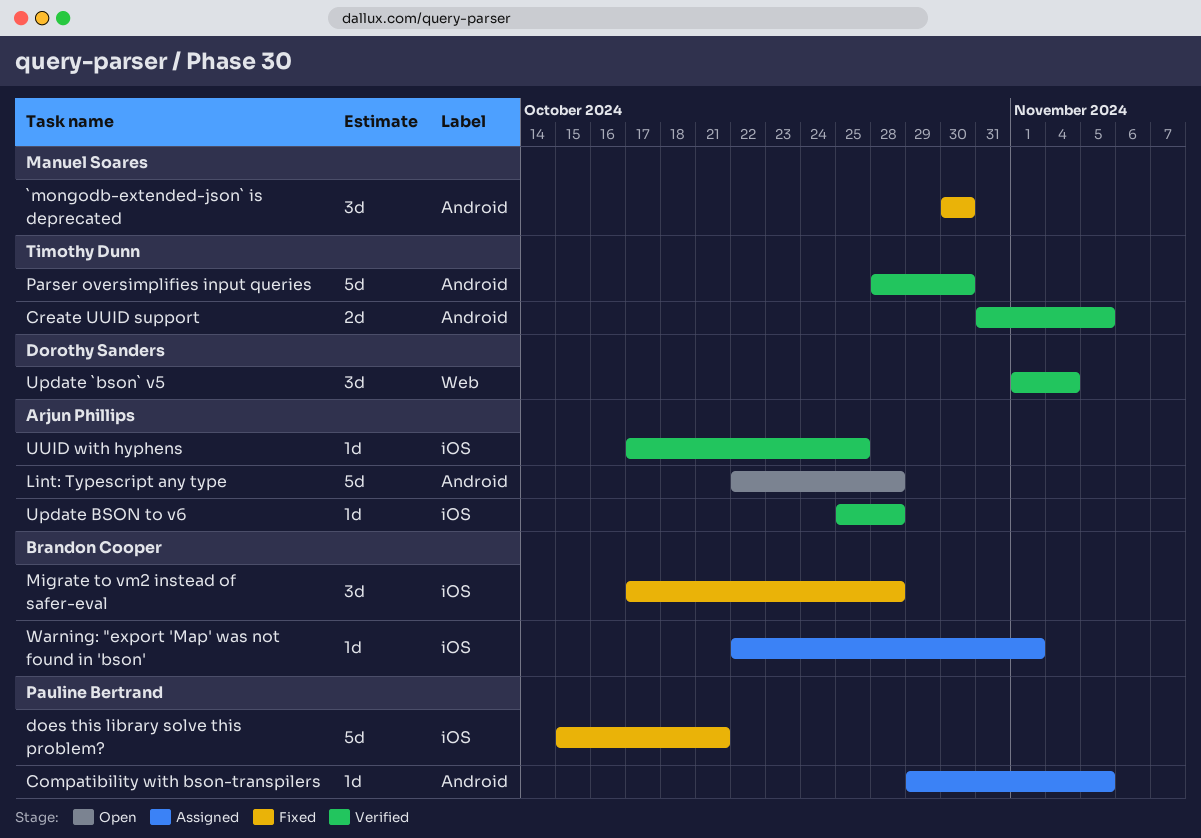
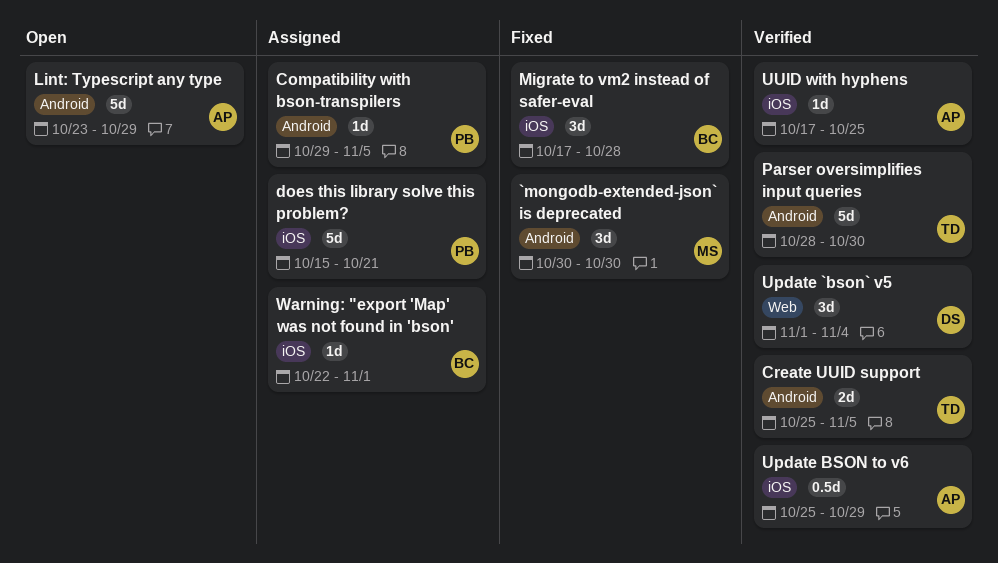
Create UUID support, start: Oct 31 -> Oct 25
does this library solve this problem?, status: Fixed -> Assigned
Lint: Typescript any type, start: Oct 22 -> Oct 23
Lint: Typescript any type, due: Oct 28 -> Oct 29
Update BSON to v6, estimate: 1d -> 0.5d
Update BSON to v6, due: Oct 28 -> Oct 29

